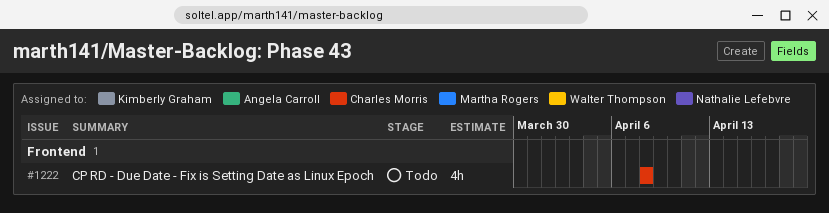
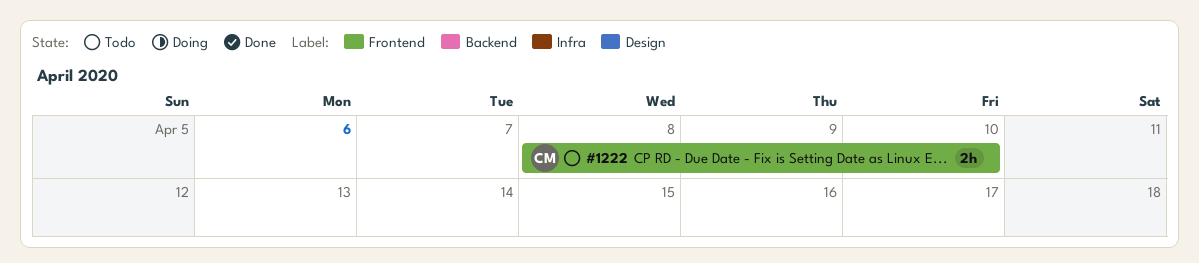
#1222, estimate: 4h -> 2h
#1222, due: Apr 8 -> Apr 10

